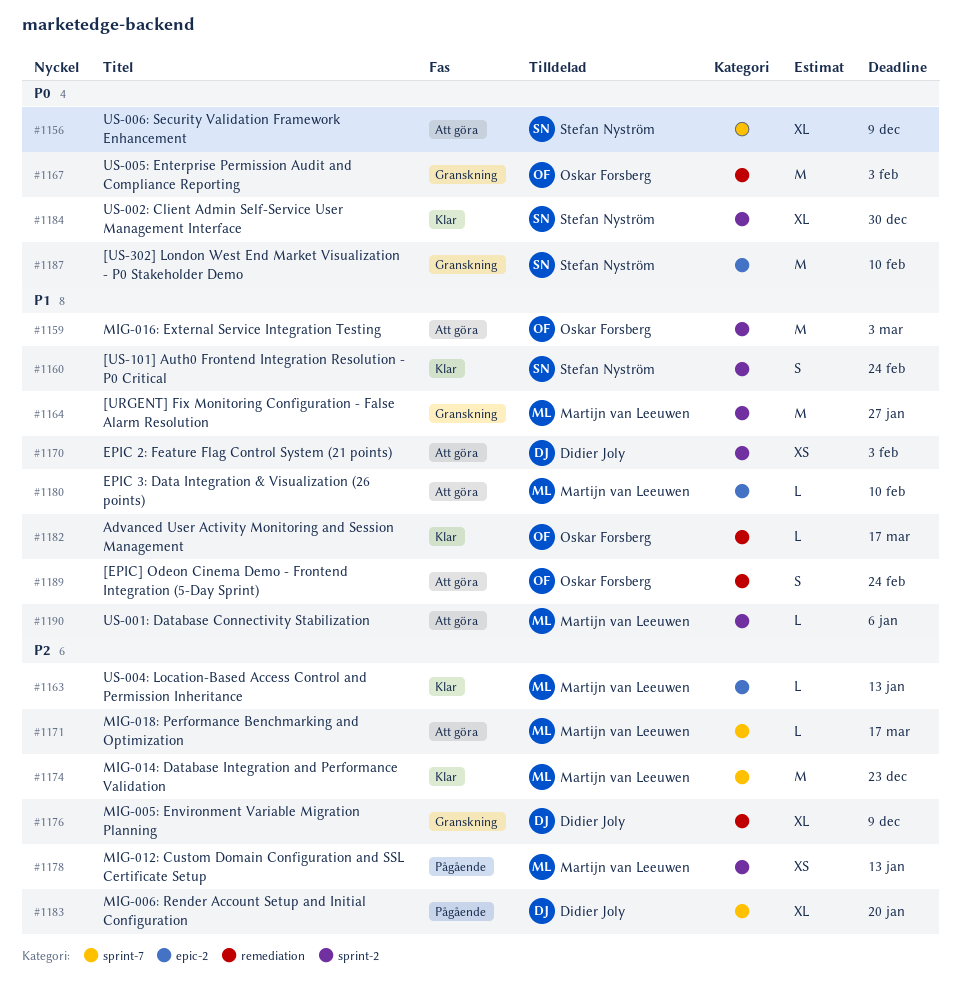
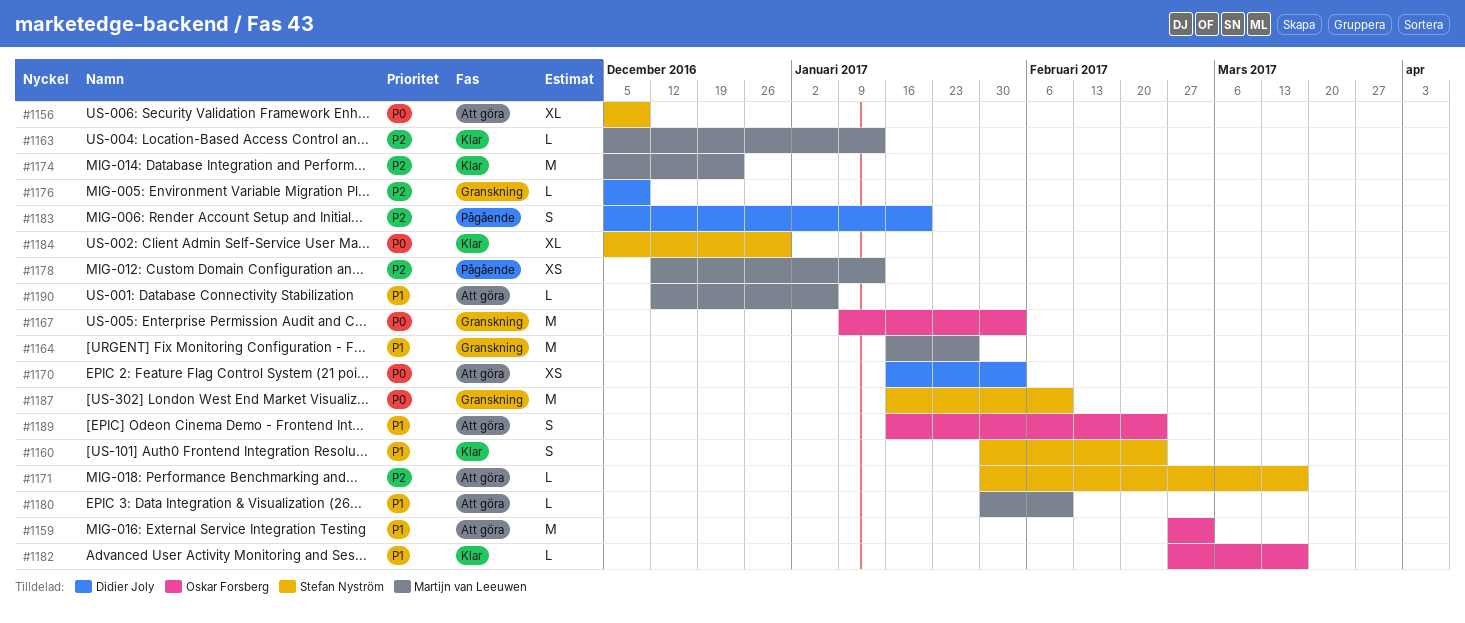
#1170, priority: P1 -> P0
#1171, owner: Martijn van Leeuwen -> Stefan Nyström
#1176, estimate: XL -> L
#1183, estimate: XL -> S

